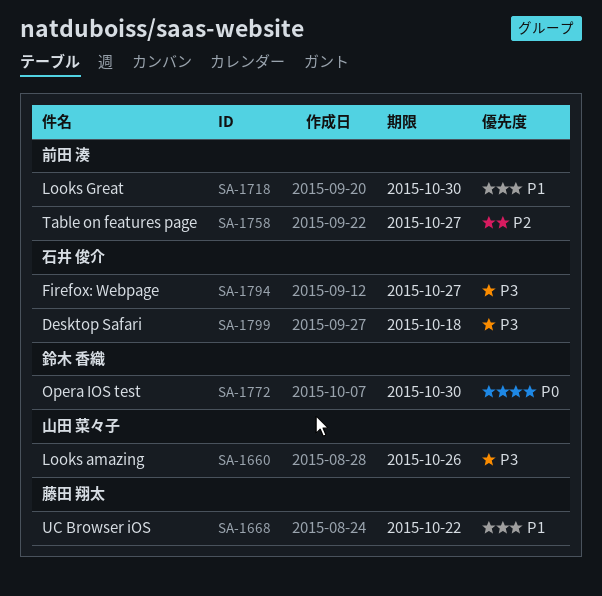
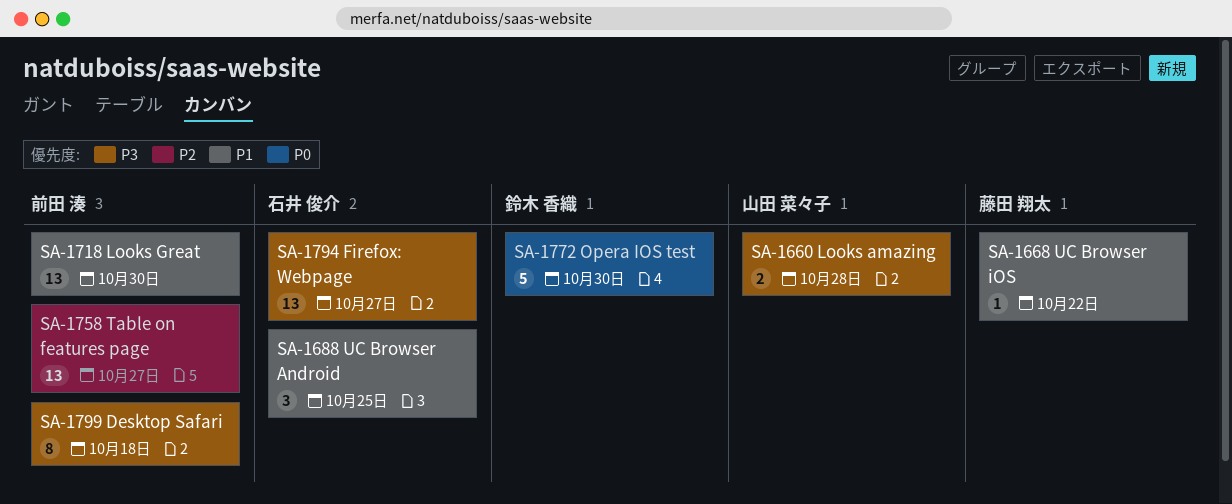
SA-1660, due: Oct 26 -> Oct 28
SA-1688: none -> present
SA-1799, owner: 石井 俊介 -> 前田 湊

